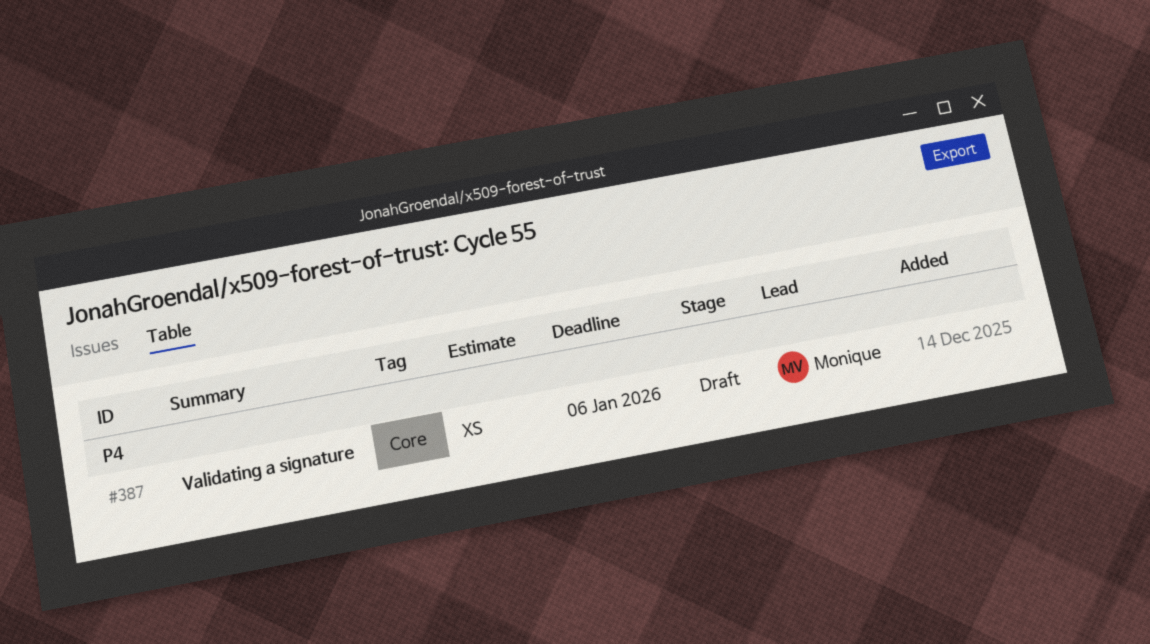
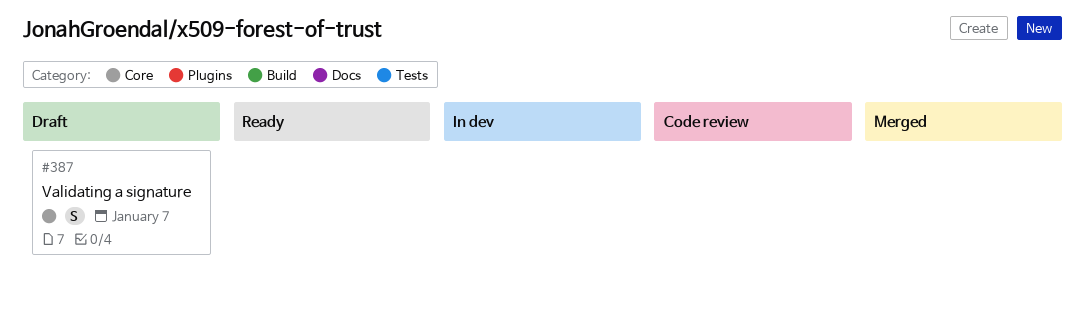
#387, estimate: XS -> S
#387, due: Jan 6 -> Jan 7

